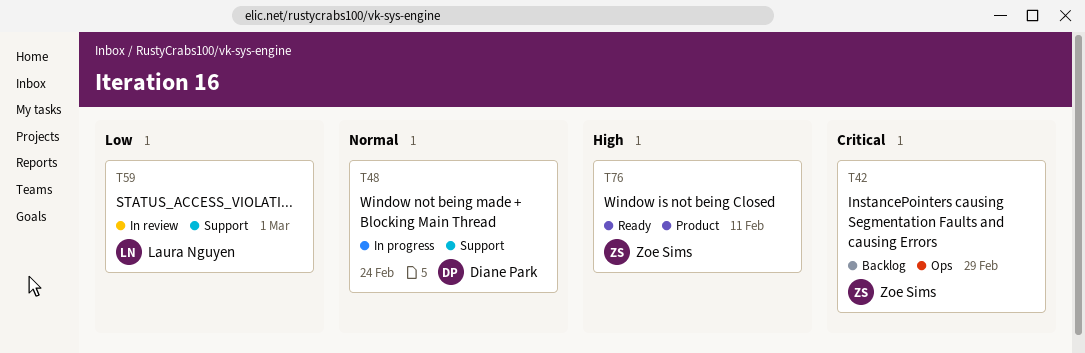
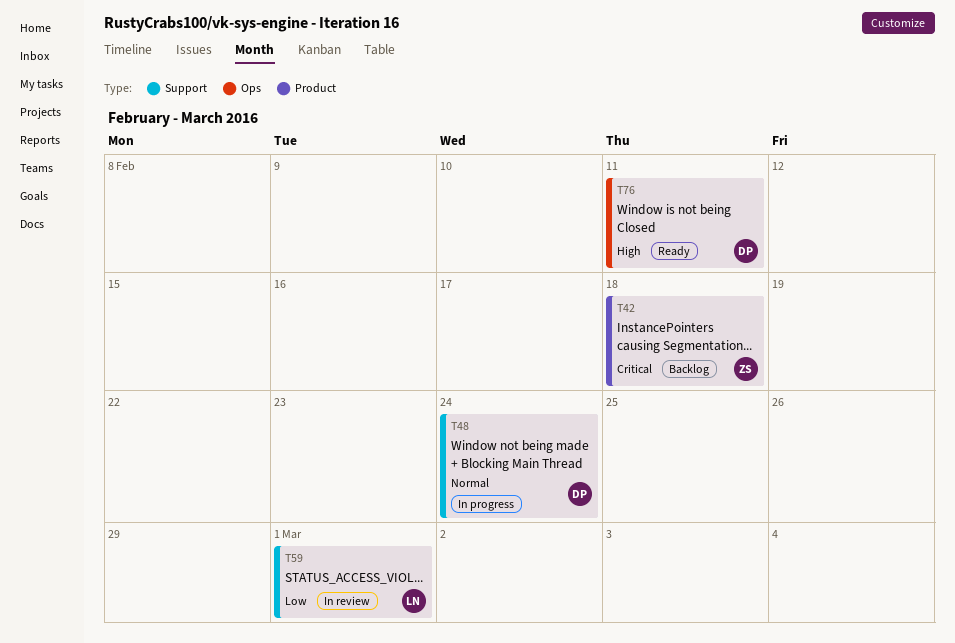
T42, label: Ops -> Product
T42, due: Feb 29 -> Feb 18
T76, owner: Zoe Sims -> Diane Park
T76, label: Product -> Ops

